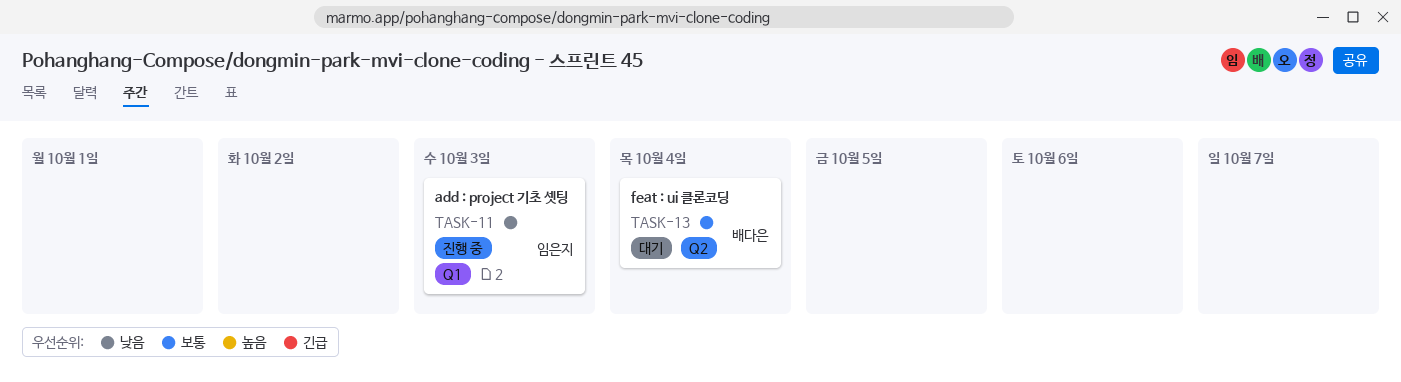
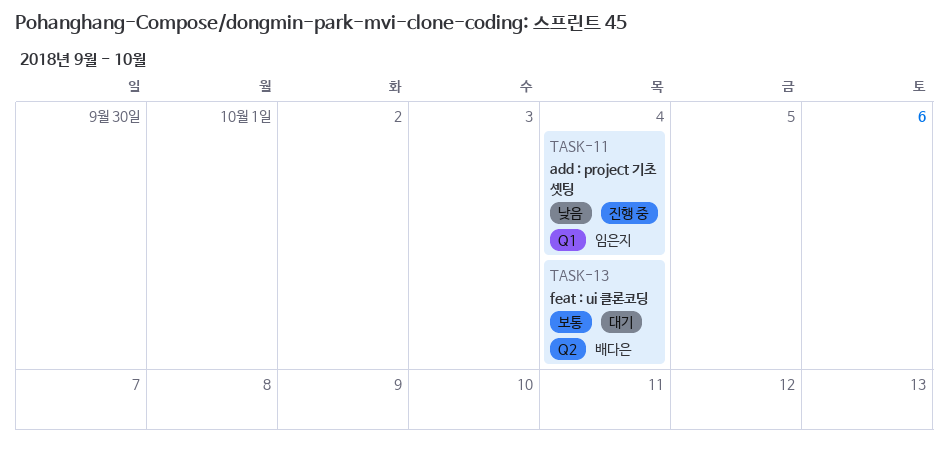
TASK-11, due: Oct 3 -> Oct 4

